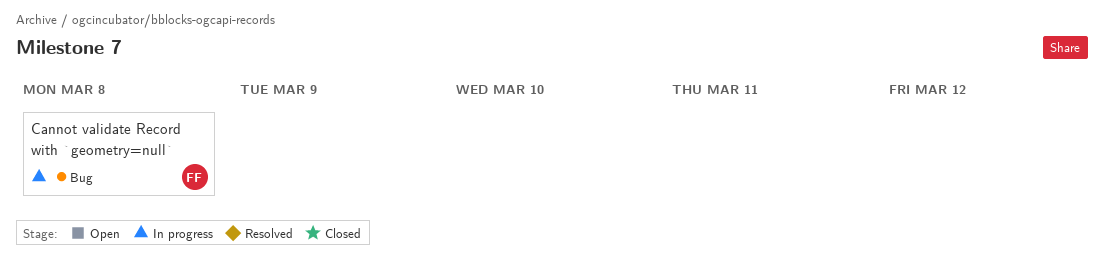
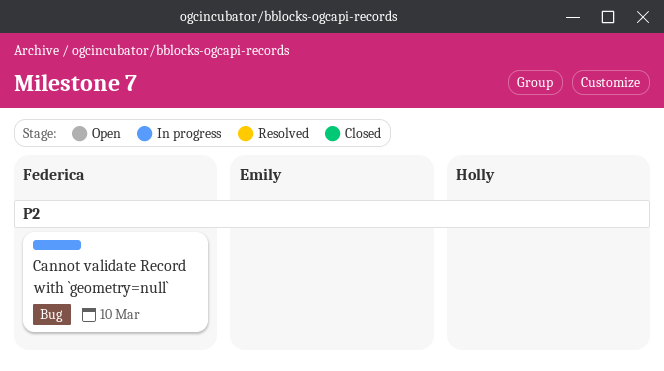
Cannot validate Record with `geometry=null`, due: Mar 8 -> Mar 10

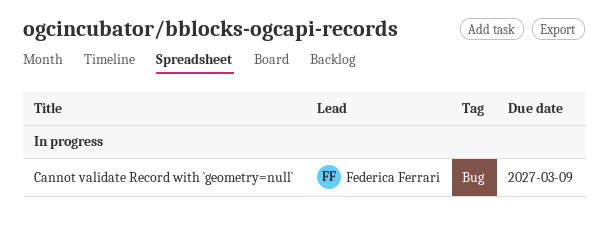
Cannot validate Record with `geometry=null`, due: Mar 10 -> Mar 9

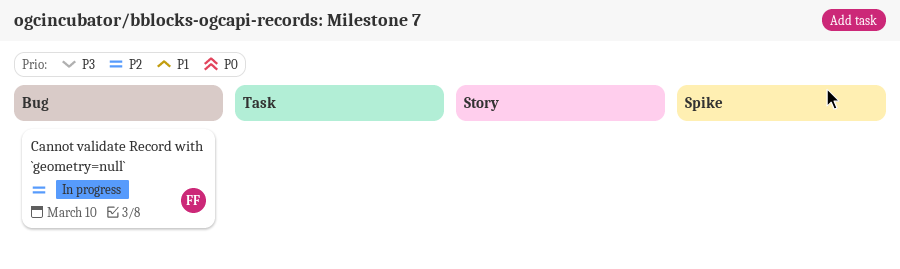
Cannot validate Record with `geometry=null`, due: Mar 9 -> Mar 10

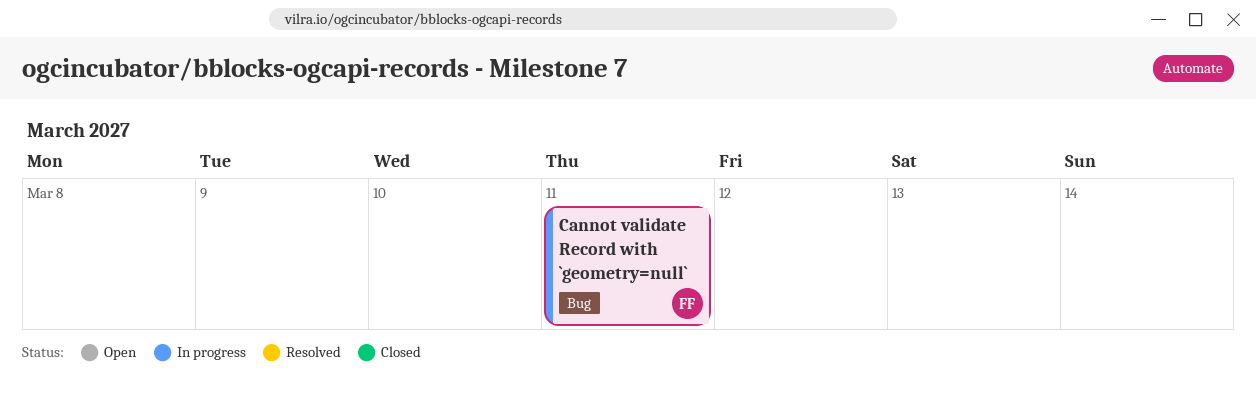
Cannot validate Record with `geometry=null`, due: Mar 10 -> Mar 11

